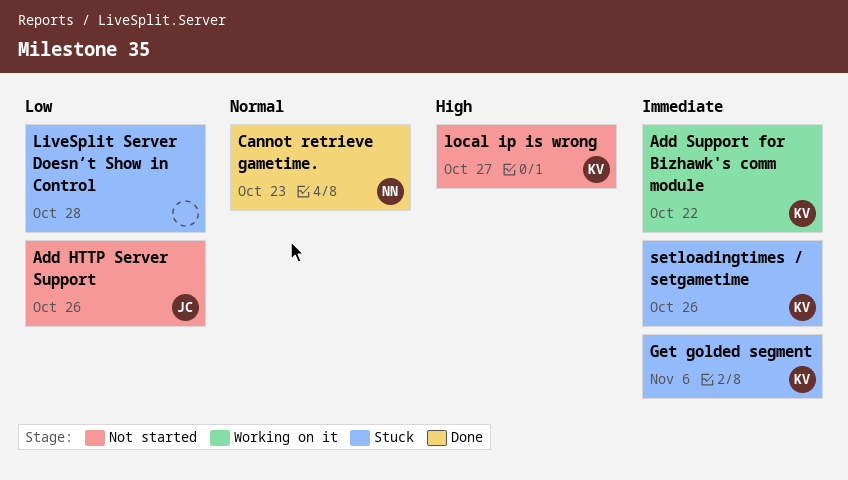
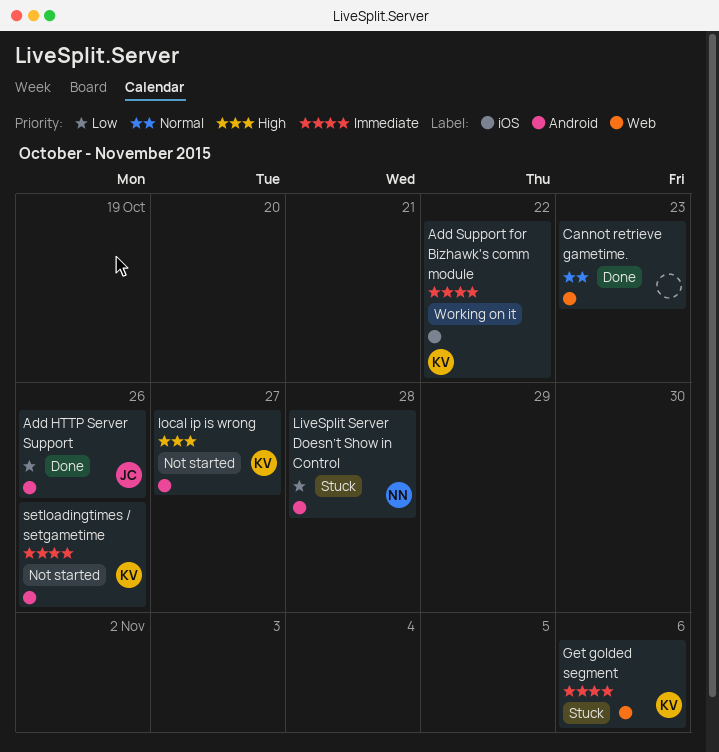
Add HTTP Server Support, status: Not started -> Done
Cannot retrieve gametime., owner: NN -> none
LiveSplit Server Doesn’t Show in Control, owner: none -> NN
setloadingtimes / setgametime, status: Stuck -> Not started

